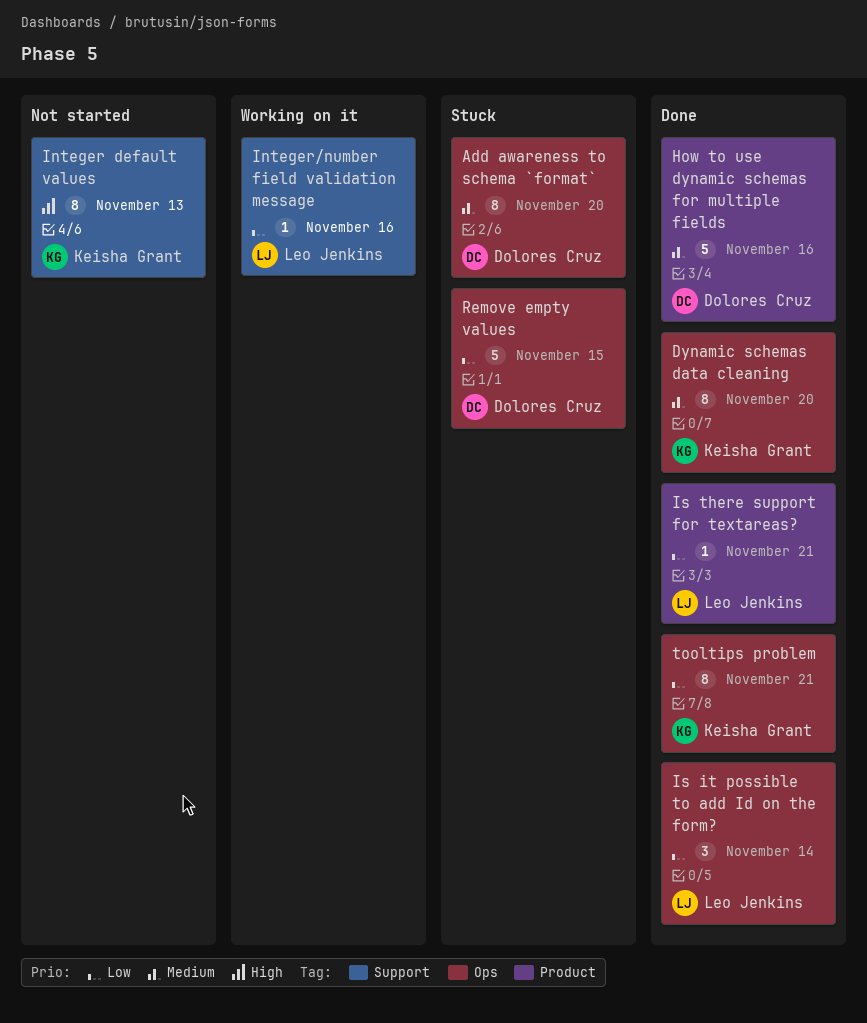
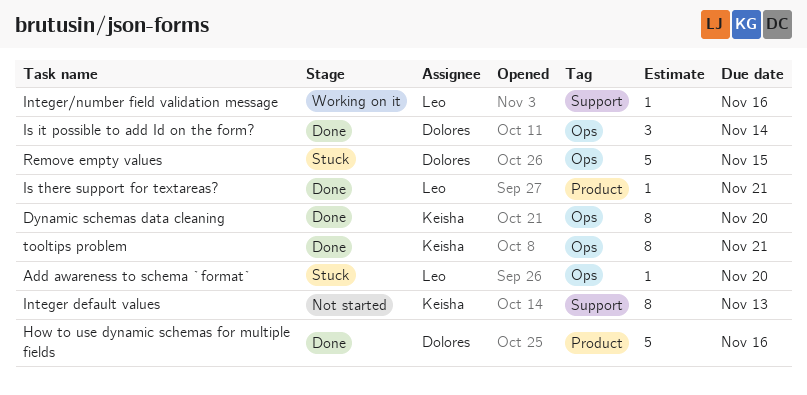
Add awareness to schema `format`, owner: Dolores Cruz -> Leo Jenkins
Add awareness to schema `format`, estimate: 8 -> 1
Is it possible to add Id on the form?, owner: Leo Jenkins -> Dolores Cruz

